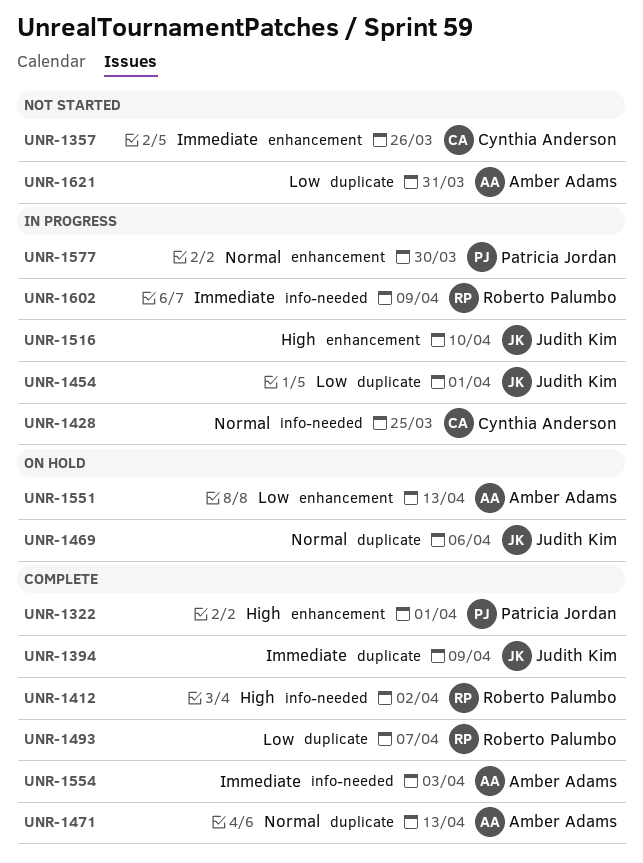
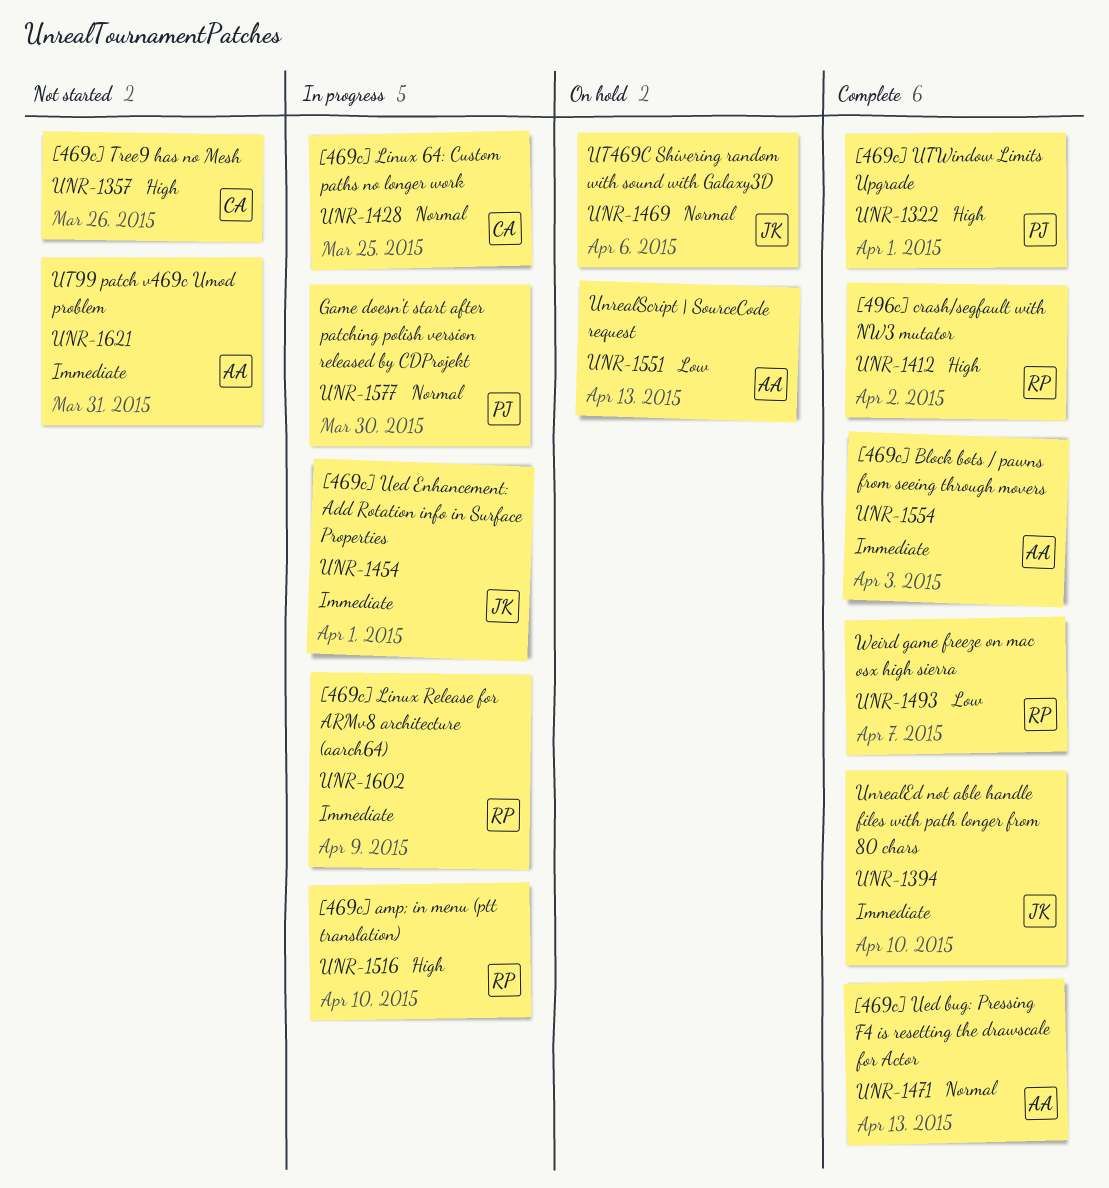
UNR-1357, priority: Immediate -> High
UNR-1394, due: Apr 9 -> Apr 10
UNR-1454, priority: Low -> Immediate
UNR-1516, owner: Judith Kim -> Roberto Palumbo
UNR-1621, priority: Low -> Immediate

